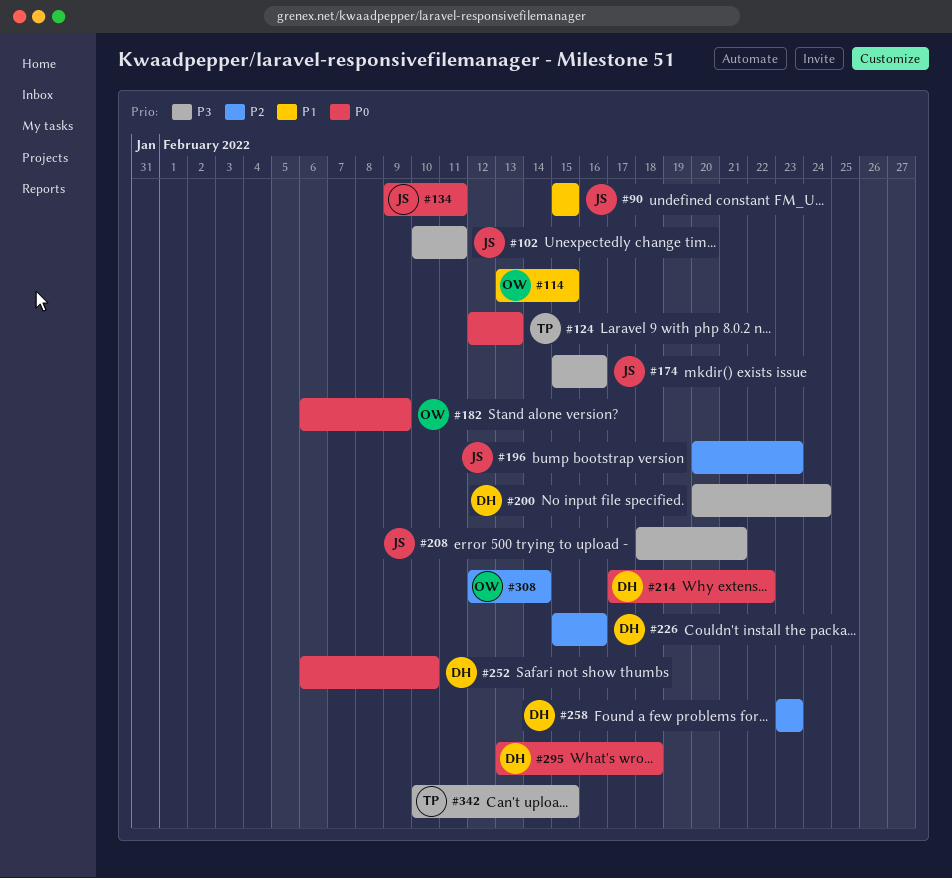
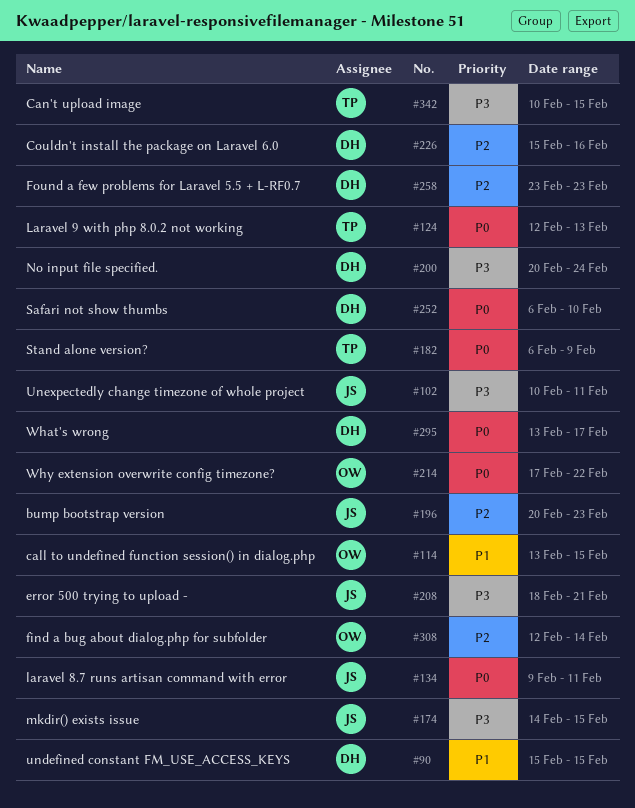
#90, owner: JS -> DH
#174, start: Feb 15 -> Feb 14
#174, due: Feb 16 -> Feb 15
#182, owner: OW -> TP
#214, owner: DH -> OW
#295, due: Feb 18 -> Feb 17

